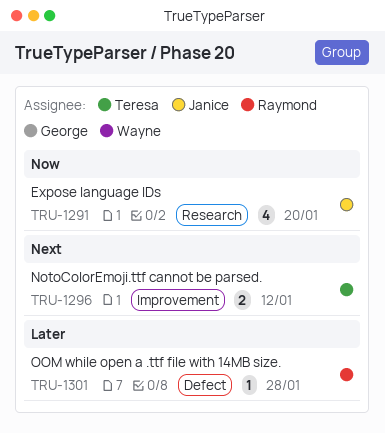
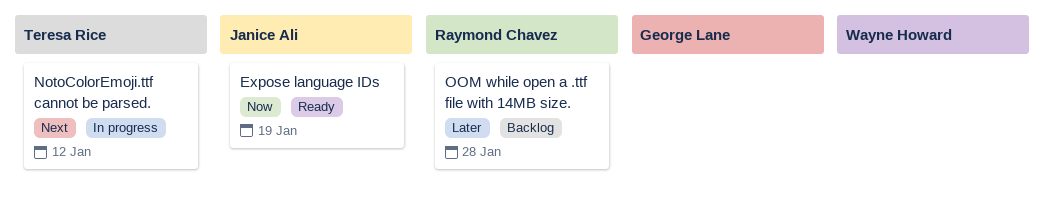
Expose language IDs, due: Jan 20 -> Jan 19

